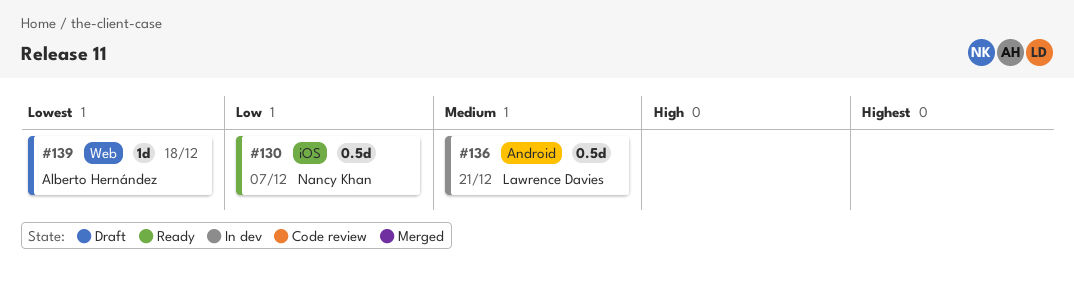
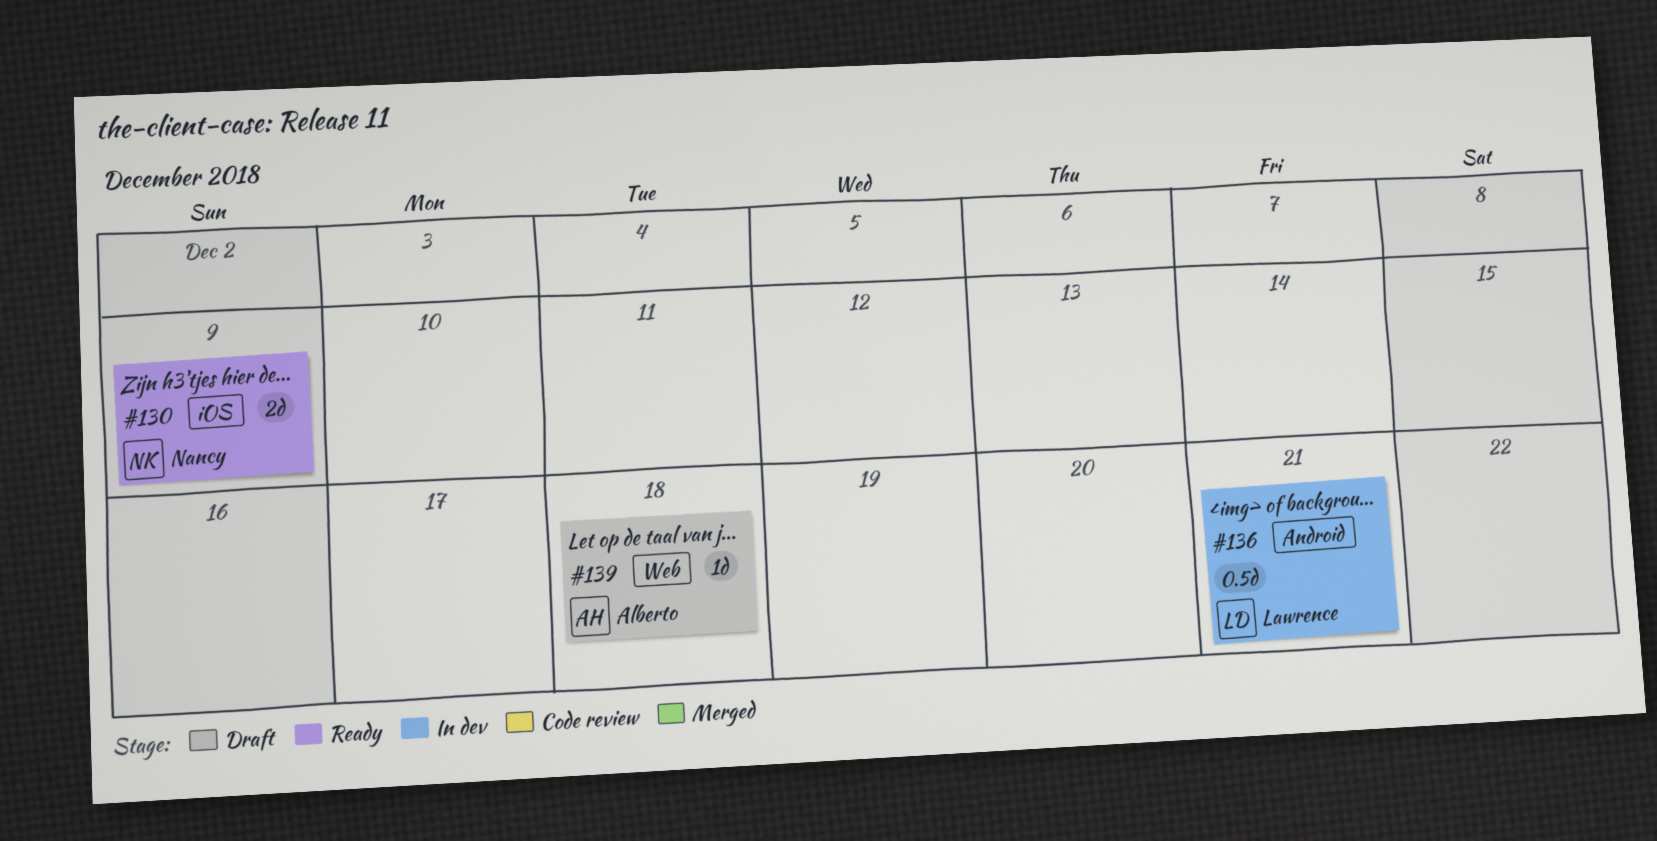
#130, estimate: 0.5d -> 2d
#130, due: Dec 7 -> Dec 9

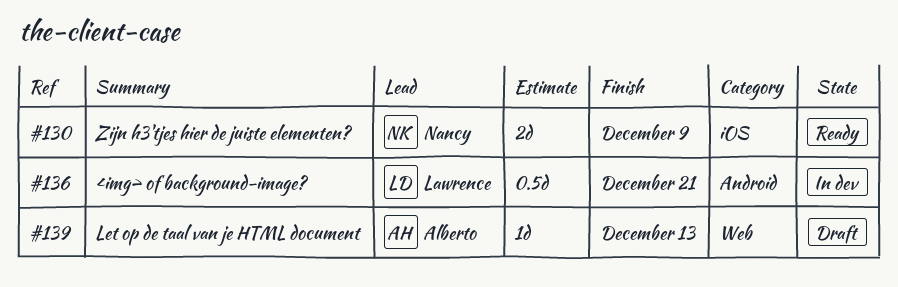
#139, due: Dec 18 -> Dec 13

